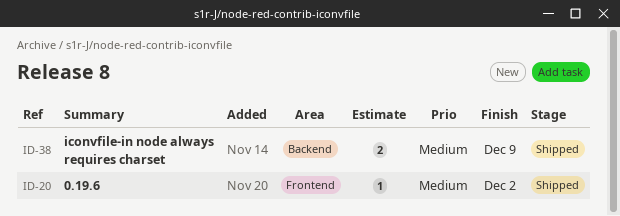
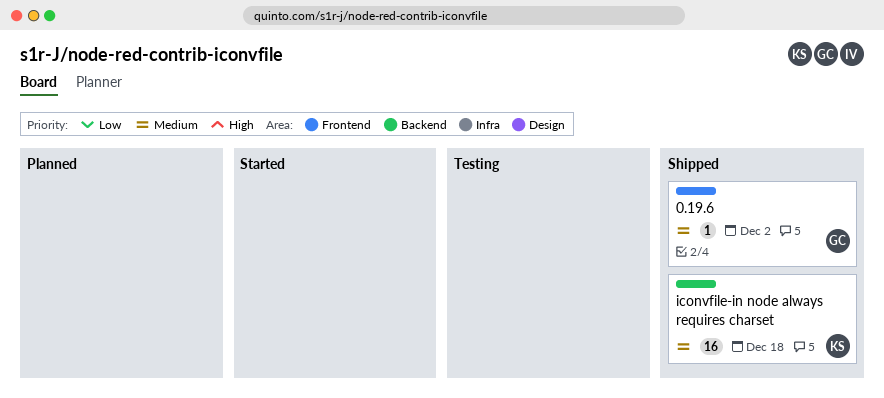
iconvfile-in node always requires charset, estimate: 2 -> 16
iconvfile-in node always requires charset, due: Dec 9 -> Dec 18

